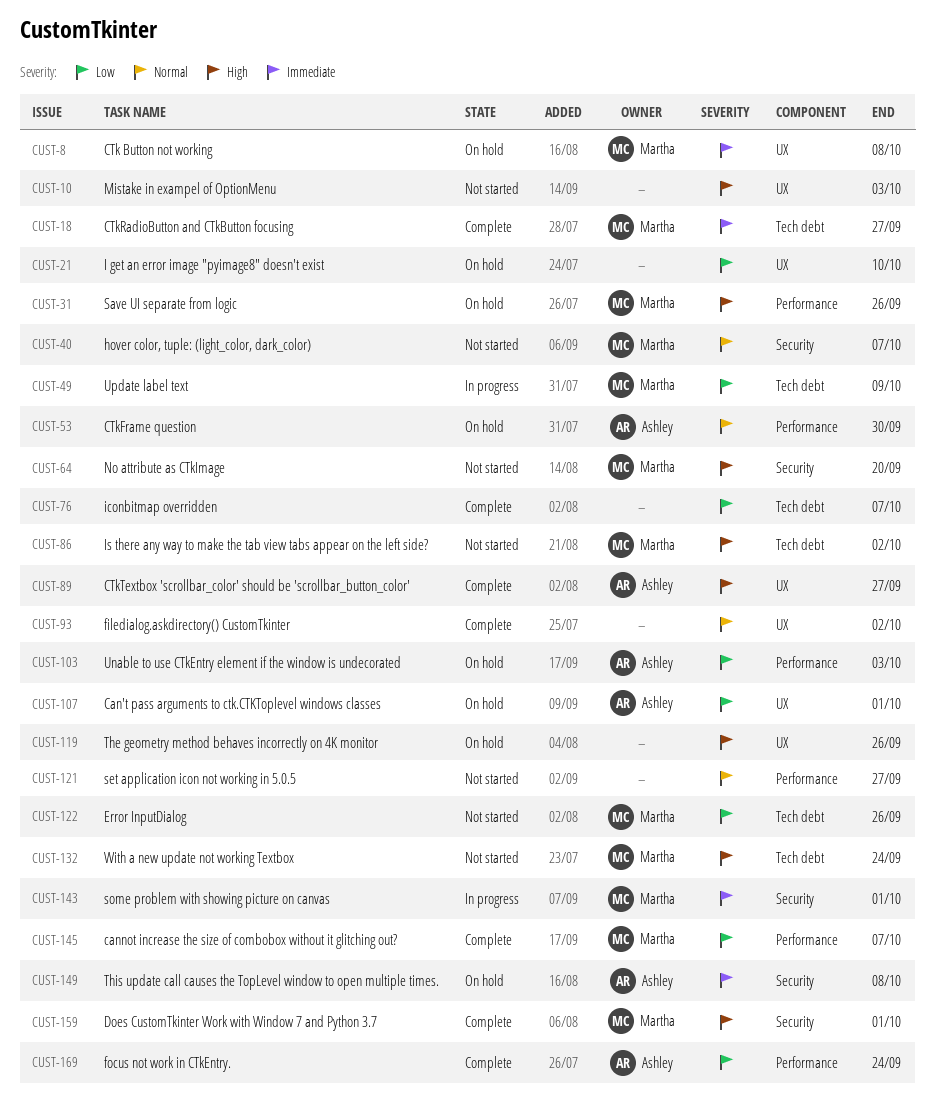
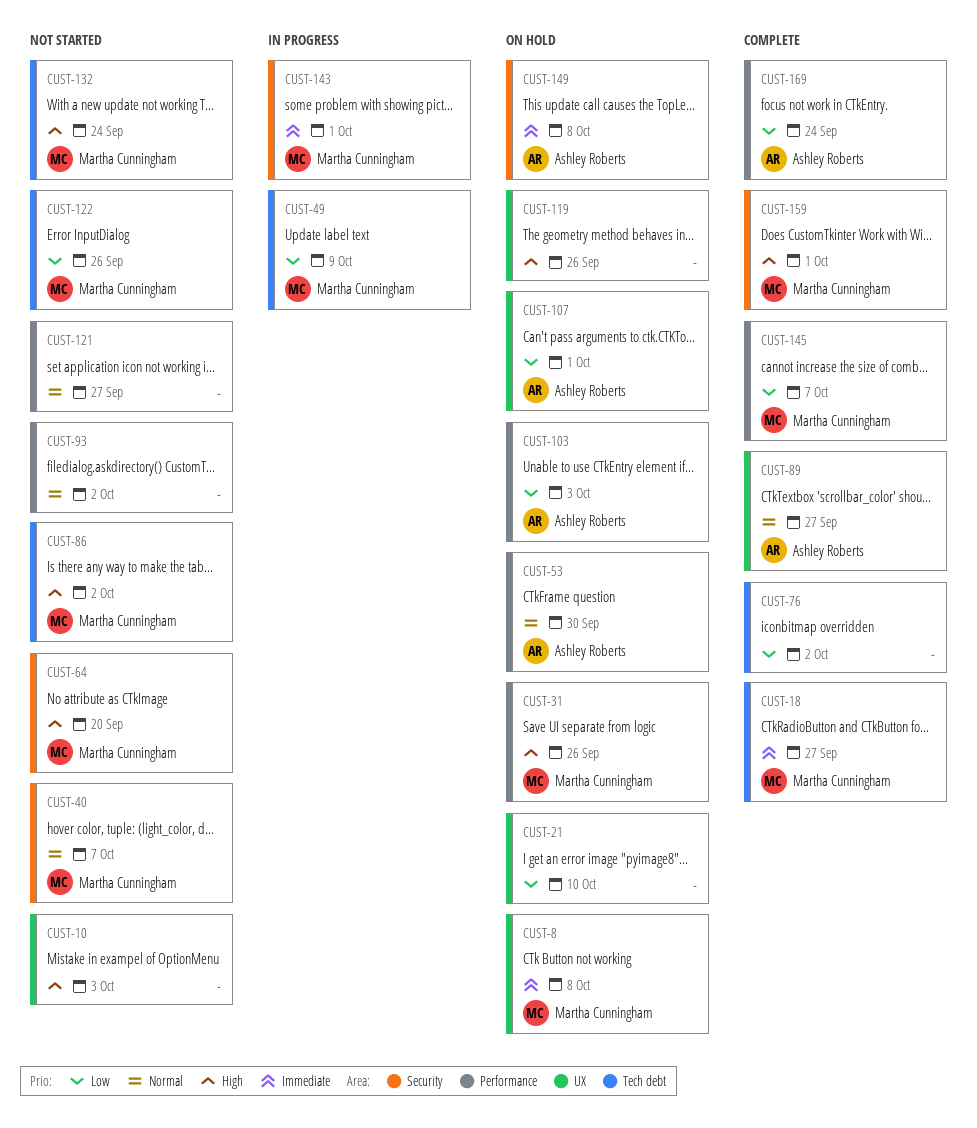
CUST-76, due: Oct 7 -> Oct 2
CUST-89, priority: High -> Normal
CUST-93, status: Complete -> Not started
CUST-93, label: UX -> Performance

